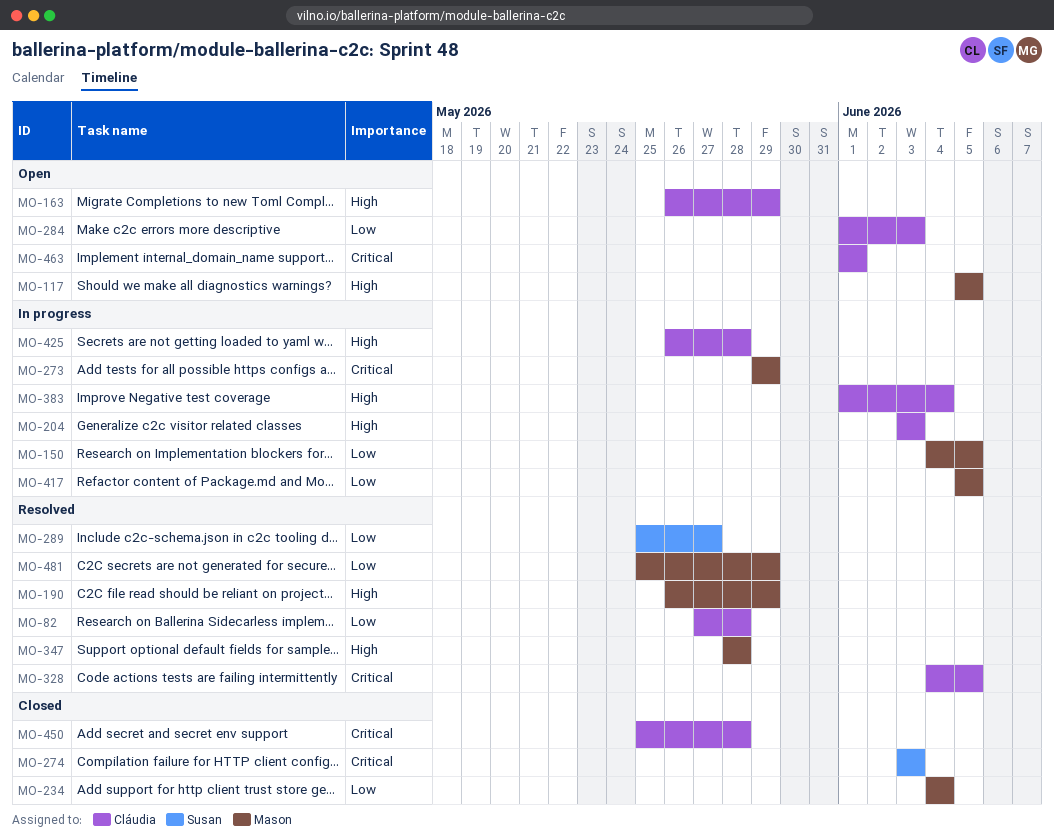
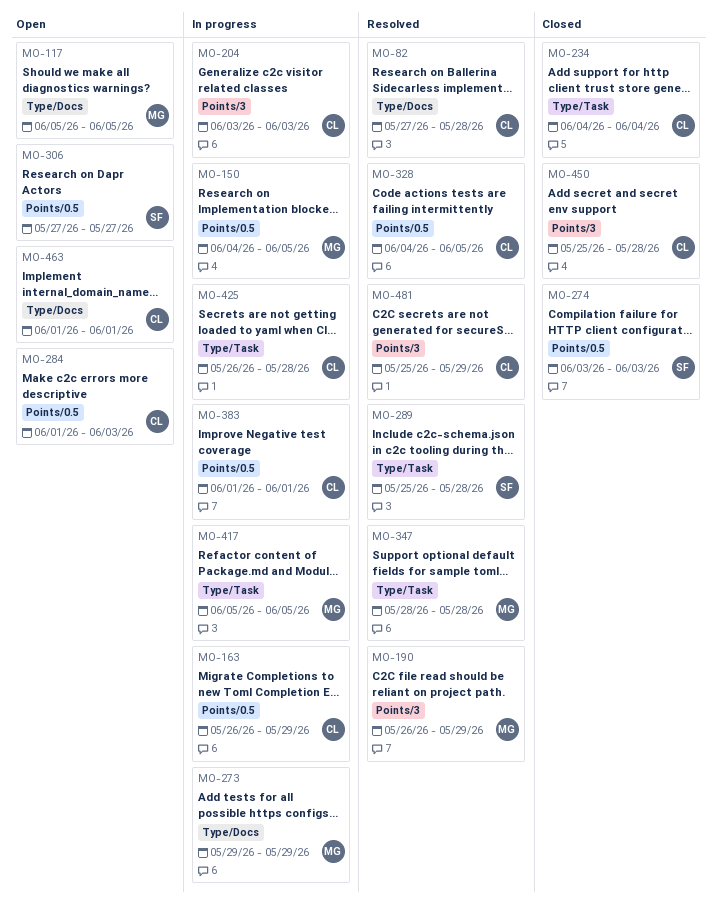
MO-163, status: Open -> In progress
MO-234, owner: Mason -> Cláudia
MO-289, due: May 27 -> May 28
MO-306: none -> present
MO-383, due: Jun 4 -> Jun 1
MO-481, owner: Mason -> Cláudia

